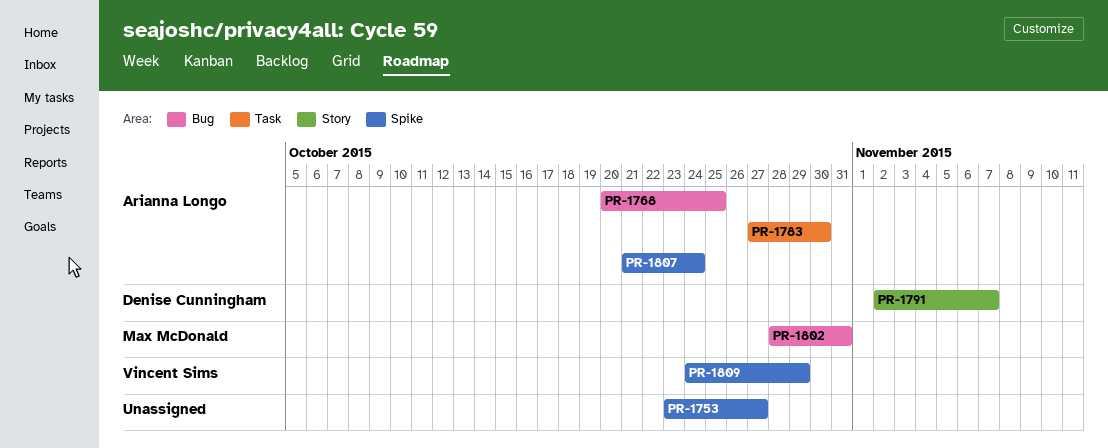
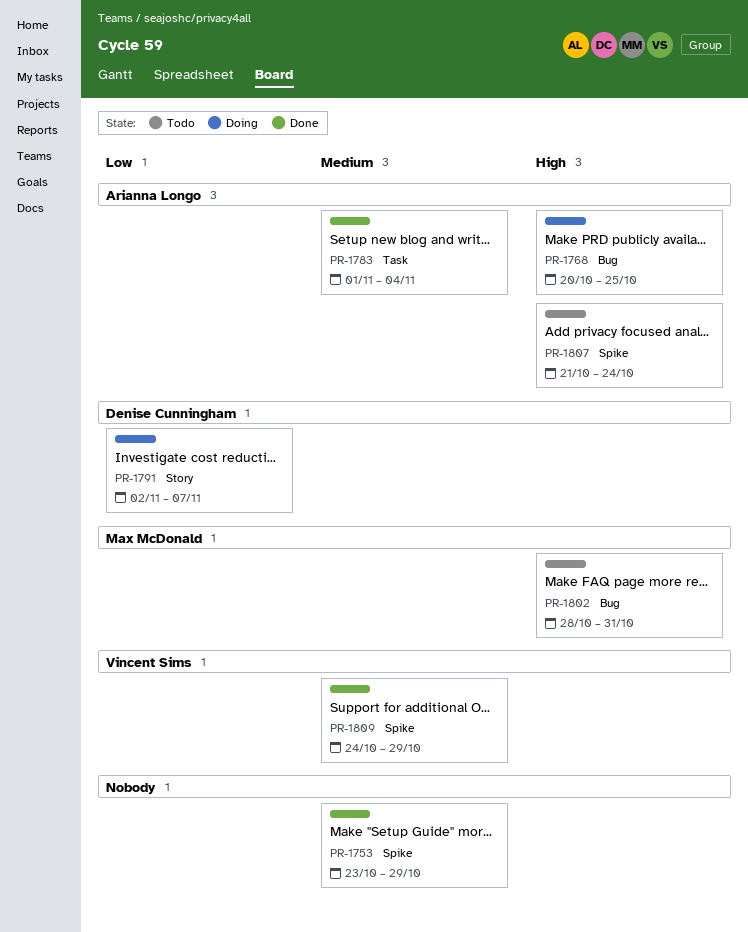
PR-1753, due: Oct 27 -> Oct 29
PR-1783, start: Oct 27 -> Nov 1
PR-1783, due: Oct 30 -> Nov 4

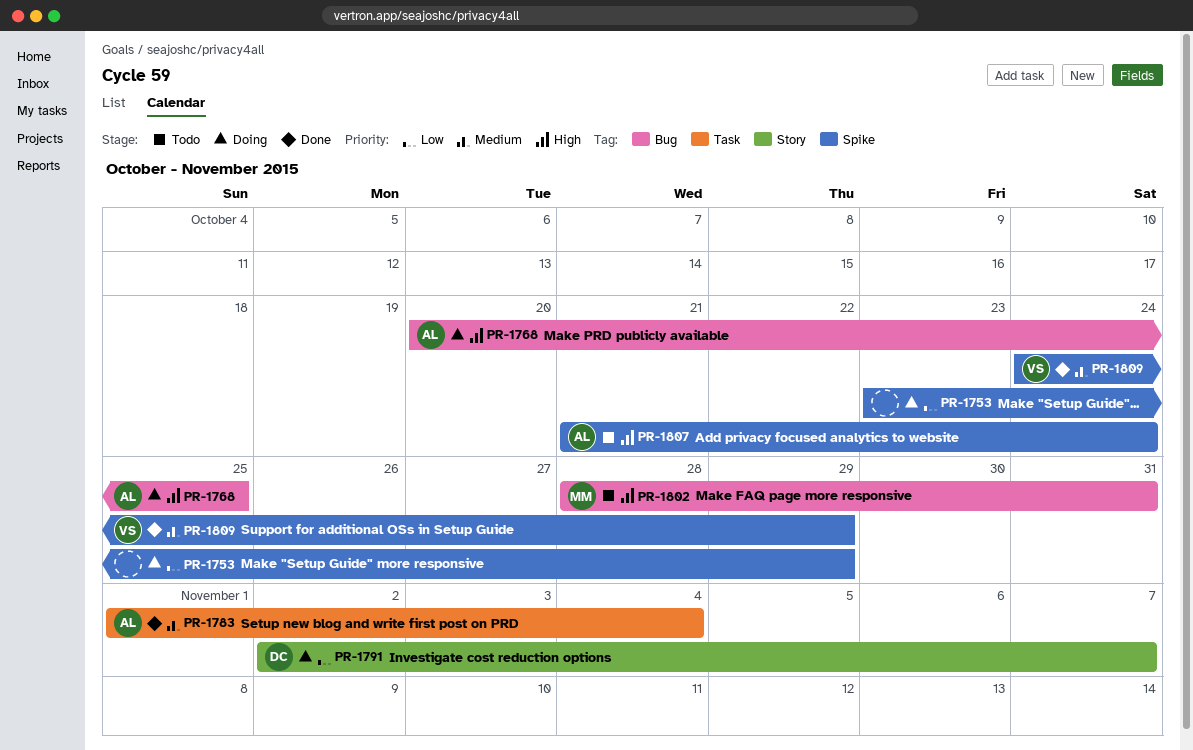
PR-1753, status: Done -> Doing
PR-1753, priority: Medium -> Low

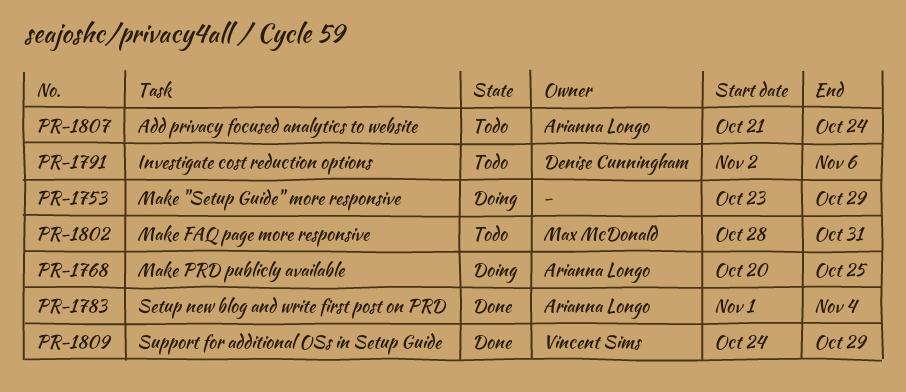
PR-1791, status: Doing -> Todo
PR-1791, due: Nov 7 -> Nov 6

